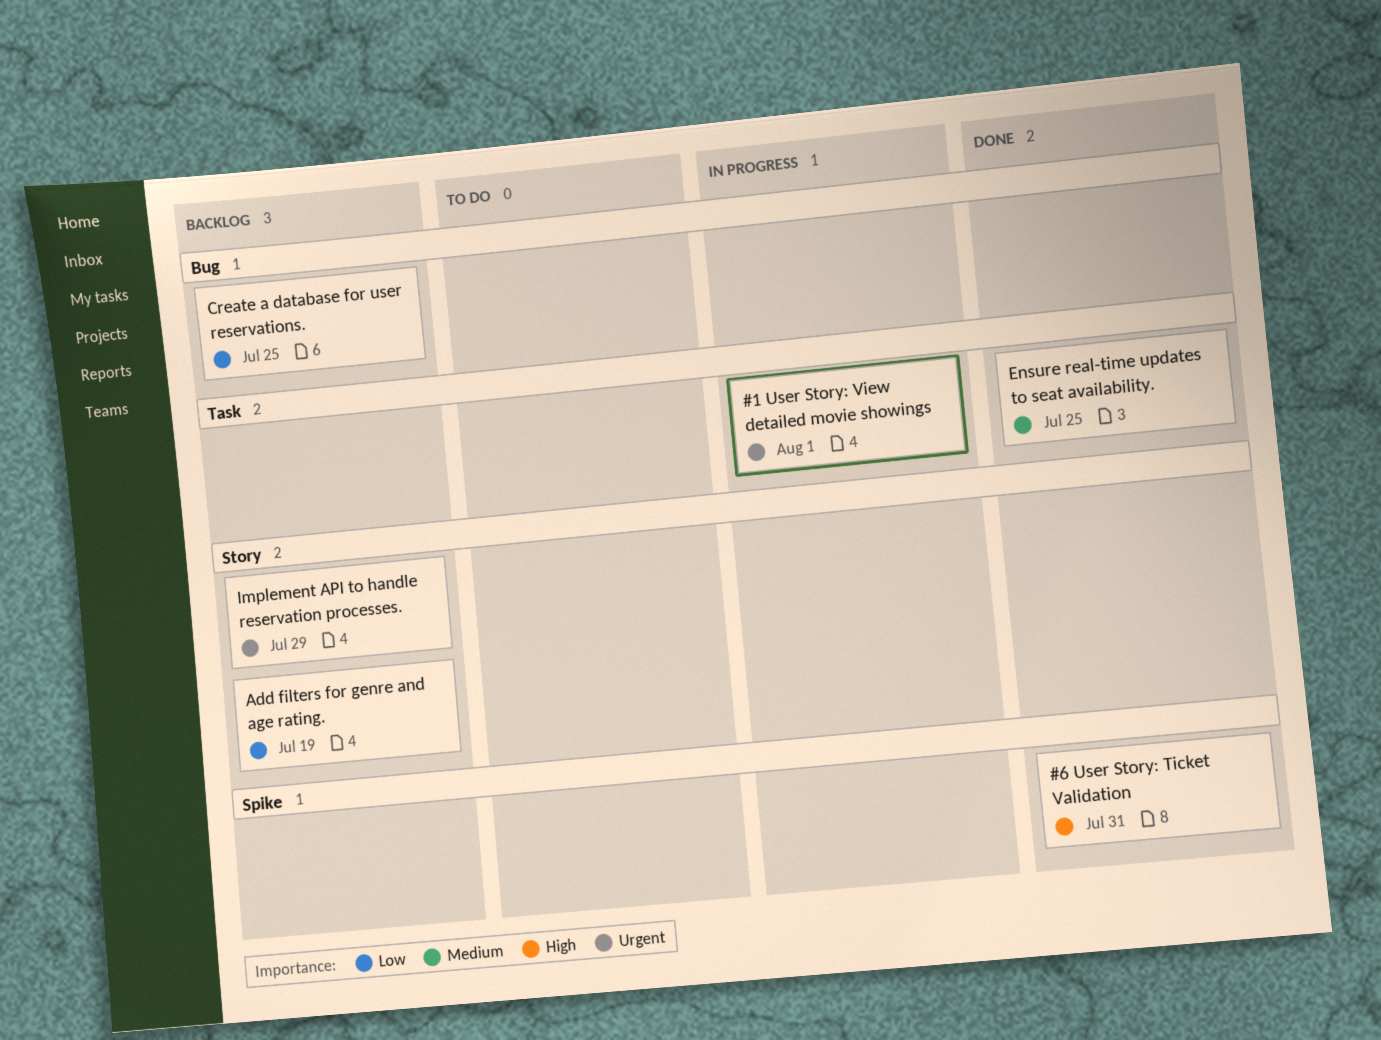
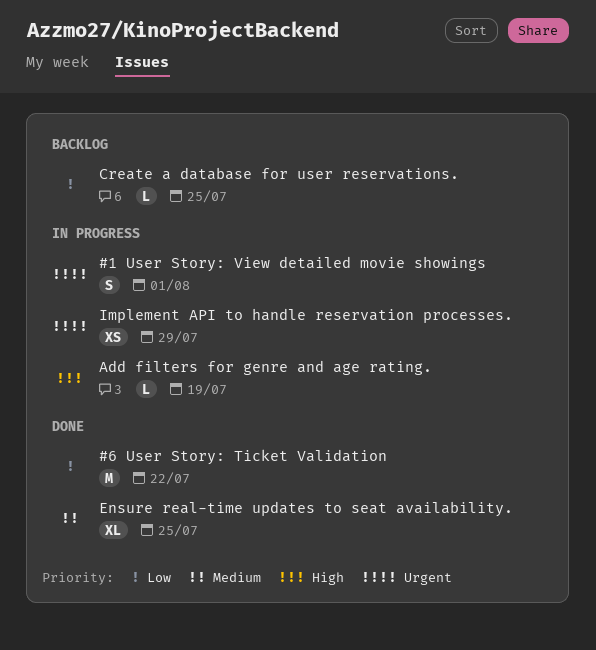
#6 User Story: Ticket Validation, priority: High -> Low
#6 User Story: Ticket Validation, due: Jul 31 -> Jul 22
Add filters for genre and age rating., status: Backlog -> In progress
Add filters for genre and age rating., priority: Low -> High
Implement API to handle reservation processes., status: Backlog -> In progress

